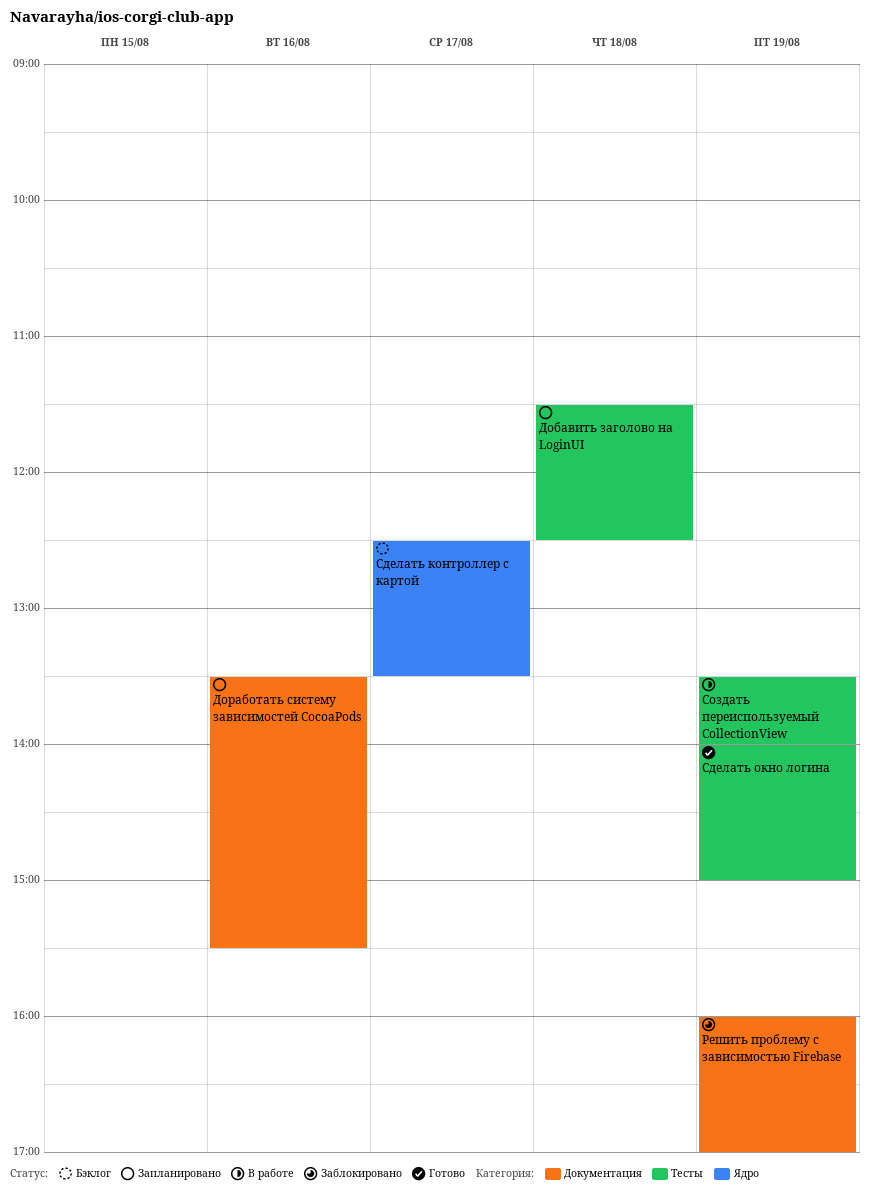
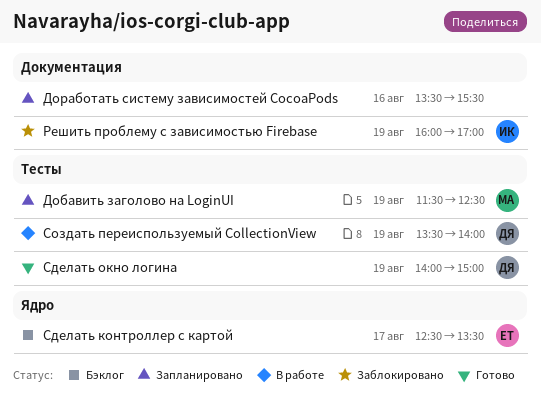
Добавить заголово на LoginUI, day: Aug 18 -> Aug 19

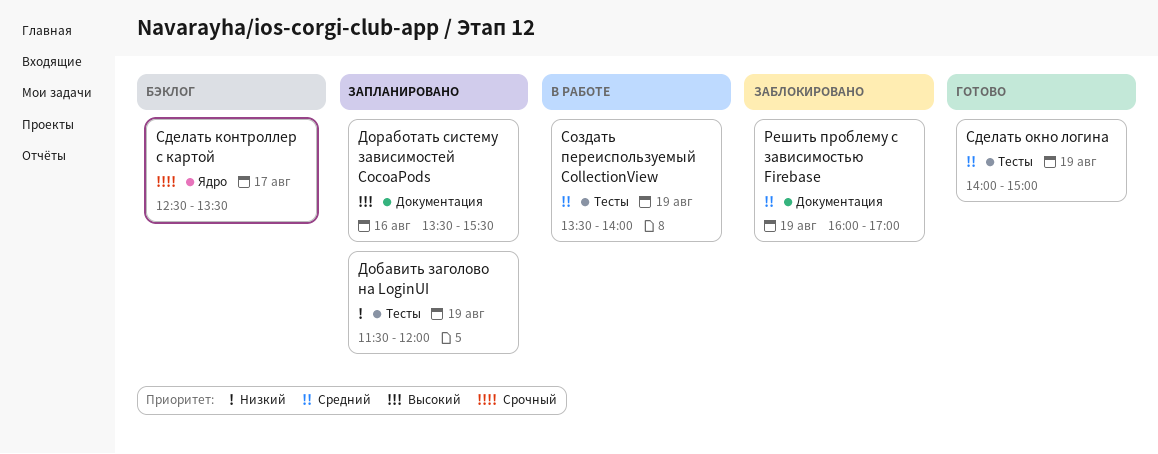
Добавить заголово на LoginUI, ends: 12:30 -> 12:00

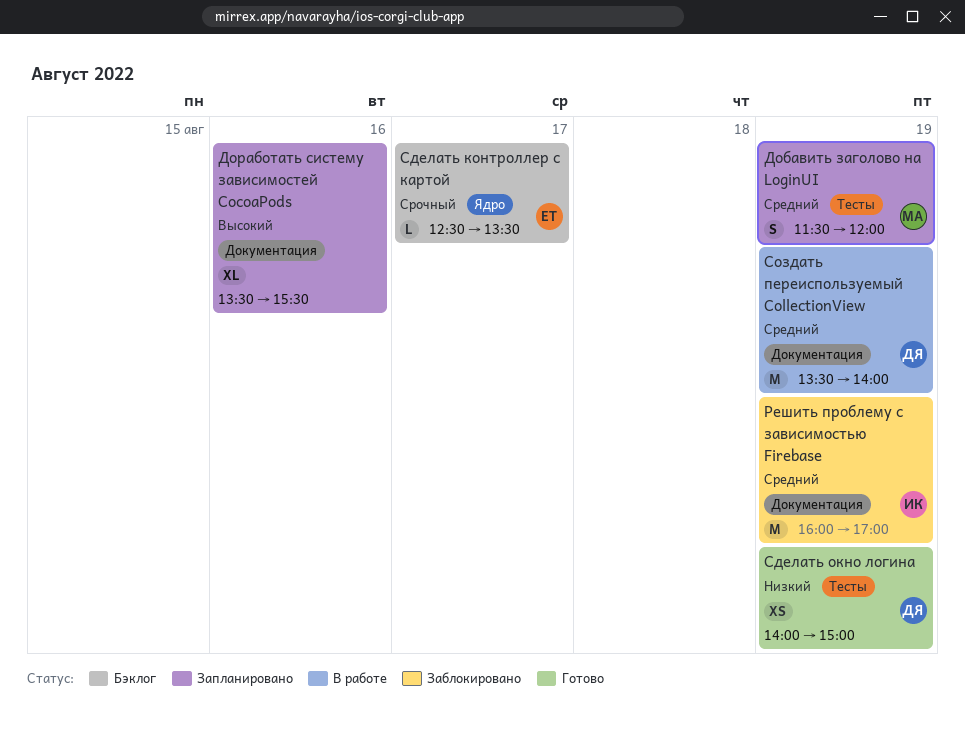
Добавить заголово на LoginUI, priority: Низкий -> Средний
Сделать окно логина, priority: Средний -> Низкий
Создать переиспользуемый CollectionView, label: Тесты -> Документация

